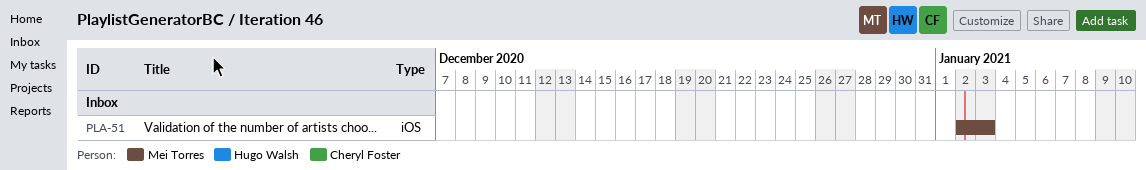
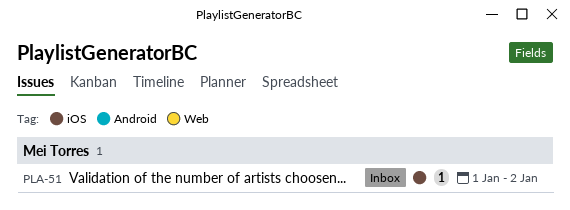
PLA-51, start: Jan 2 -> Jan 1
PLA-51, due: Jan 3 -> Jan 2

